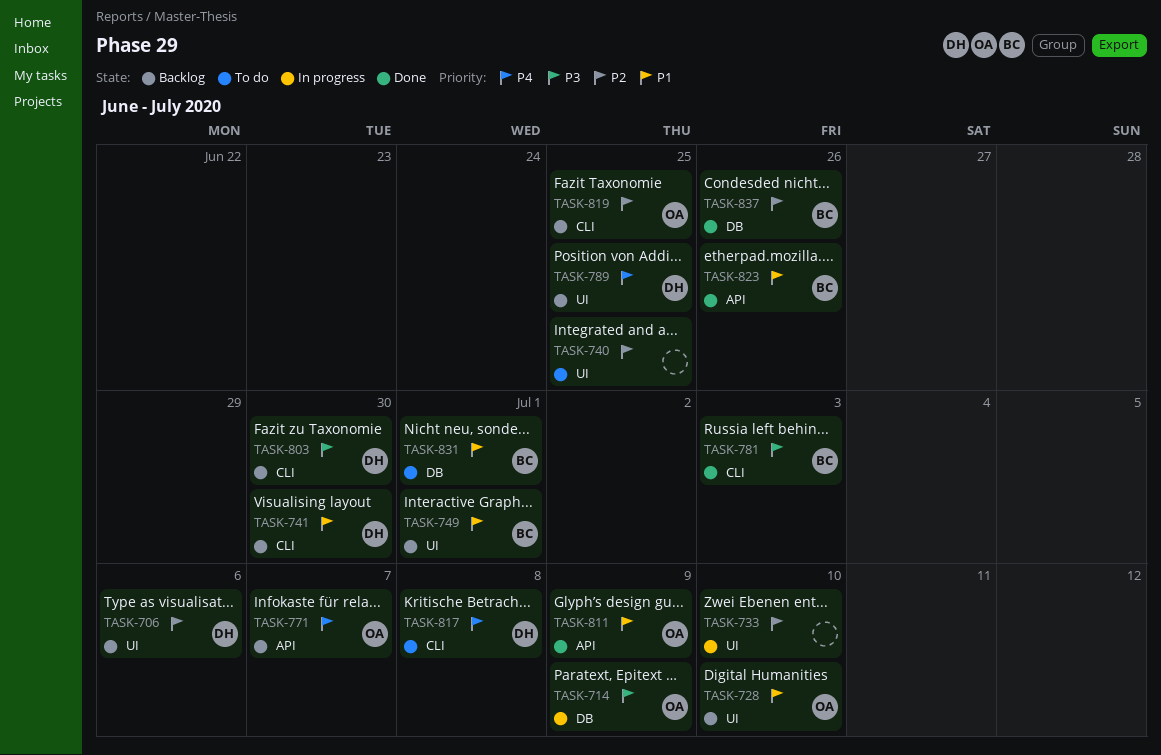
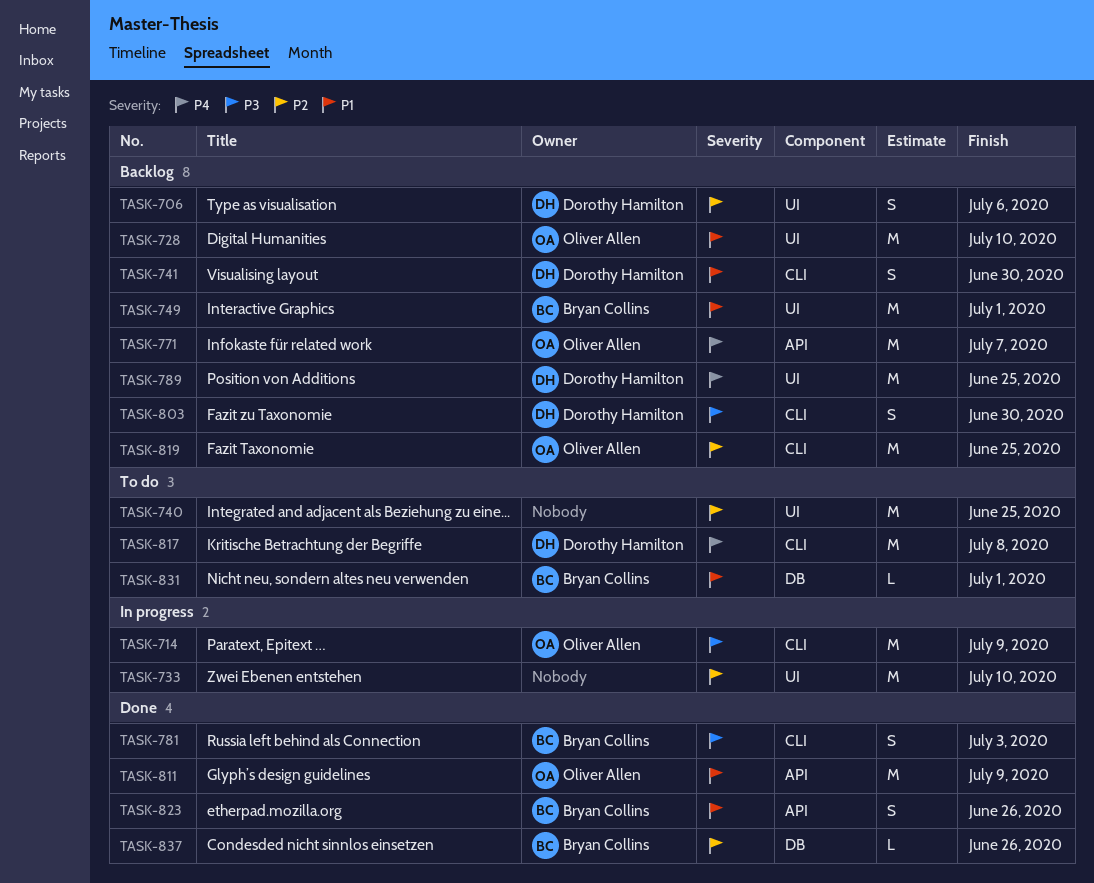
TASK-714, label: DB -> CLI

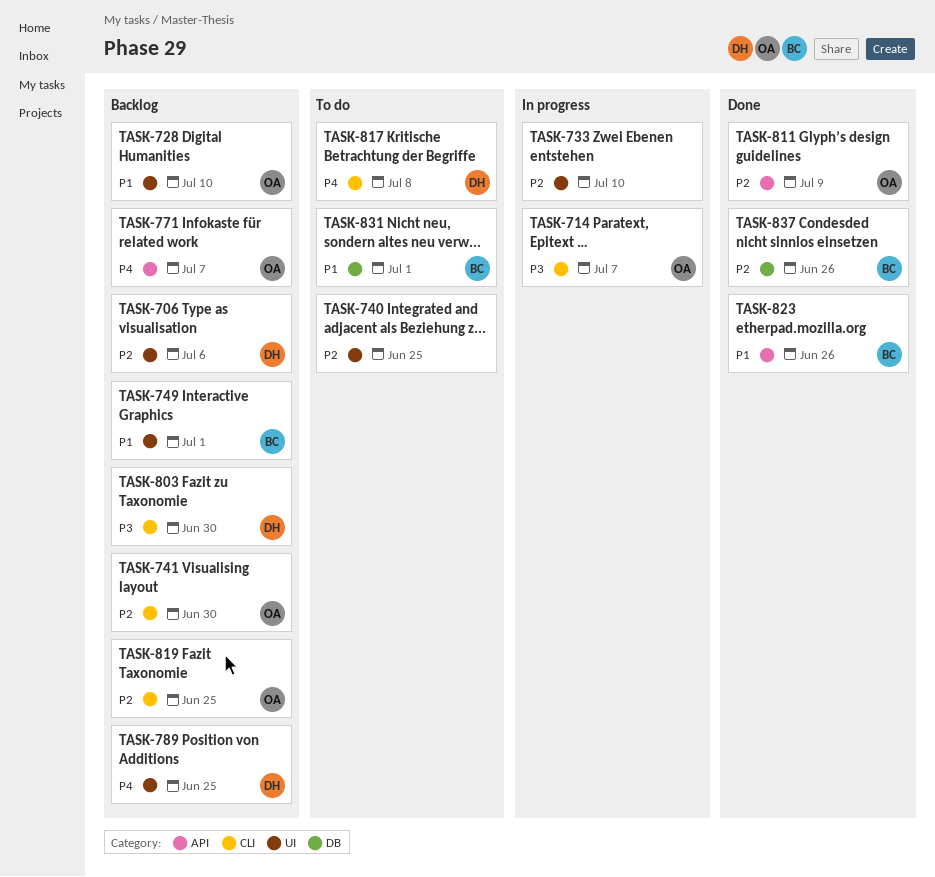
TASK-714, due: Jul 9 -> Jul 7
TASK-741, owner: Dorothy Hamilton -> Oliver Allen
TASK-741, priority: P1 -> P2
TASK-781: present -> none
TASK-811, priority: P1 -> P2

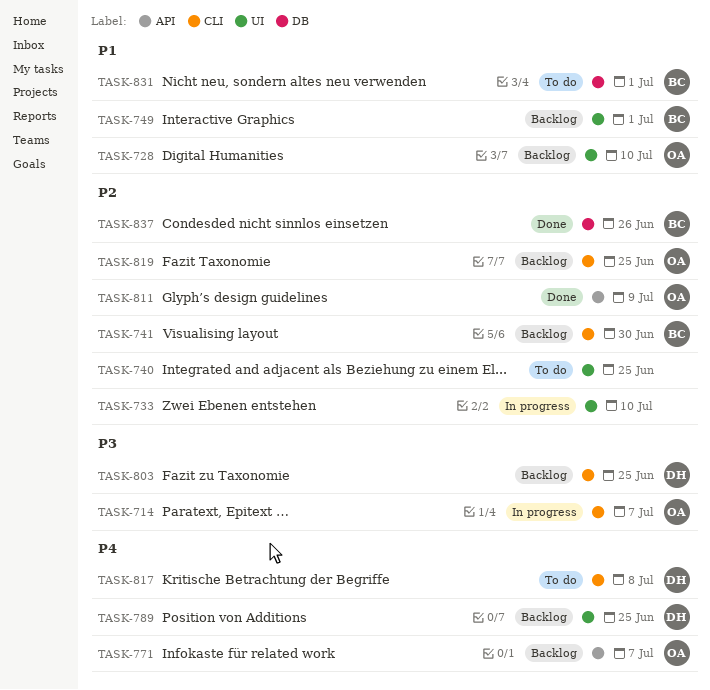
TASK-706: present -> none
TASK-741, owner: OA -> BC
TASK-803, due: Jun 30 -> Jun 25
TASK-823: present -> none

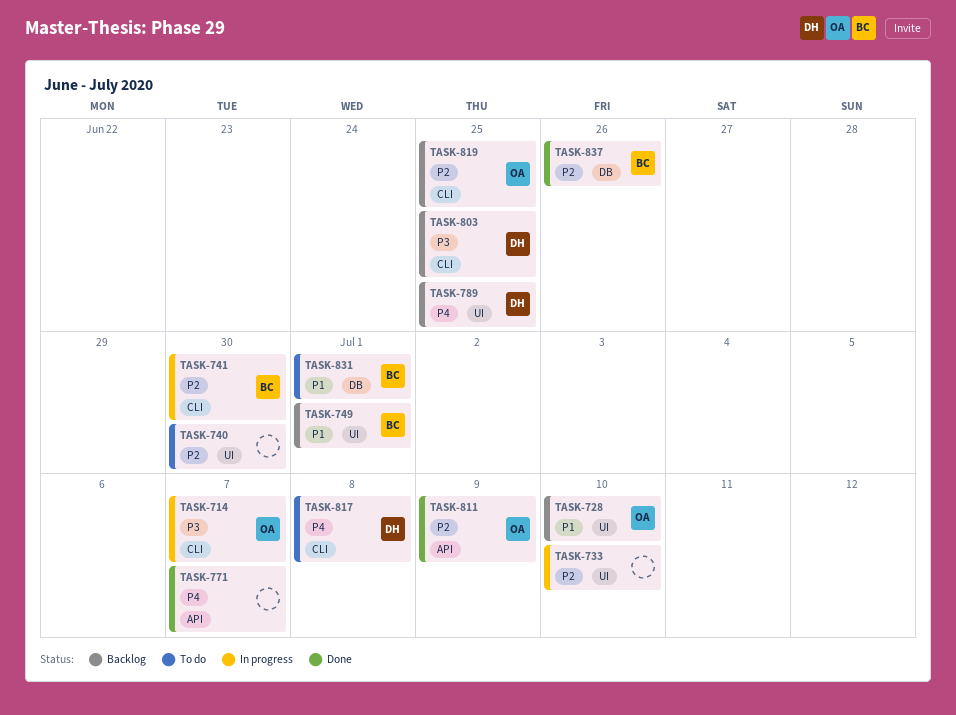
TASK-740, due: Jun 25 -> Jun 30
TASK-741, status: Backlog -> In progress
TASK-771, status: Backlog -> Done
TASK-771, owner: OA -> none

